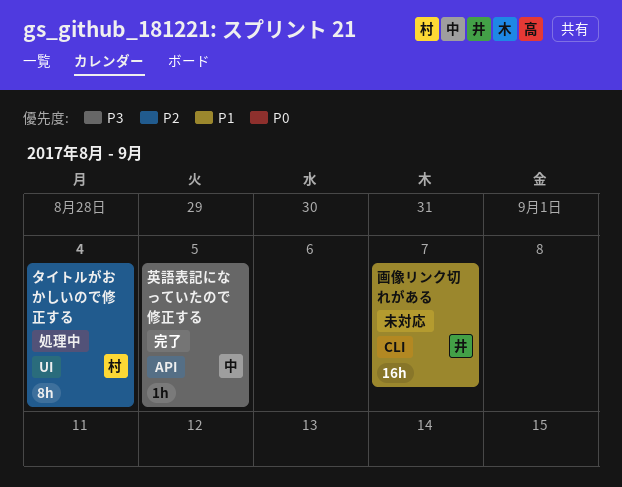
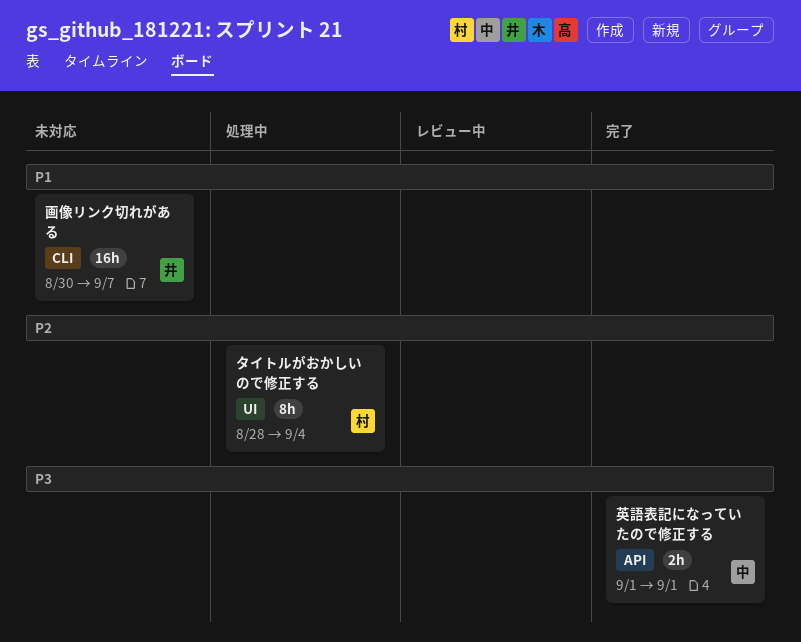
英語表記になっていたので修正する, estimate: 1h -> 2h
英語表記になっていたので修正する, due: Sep 5 -> Sep 1

